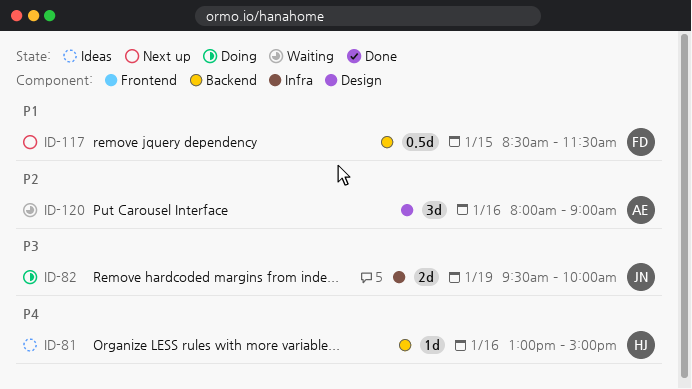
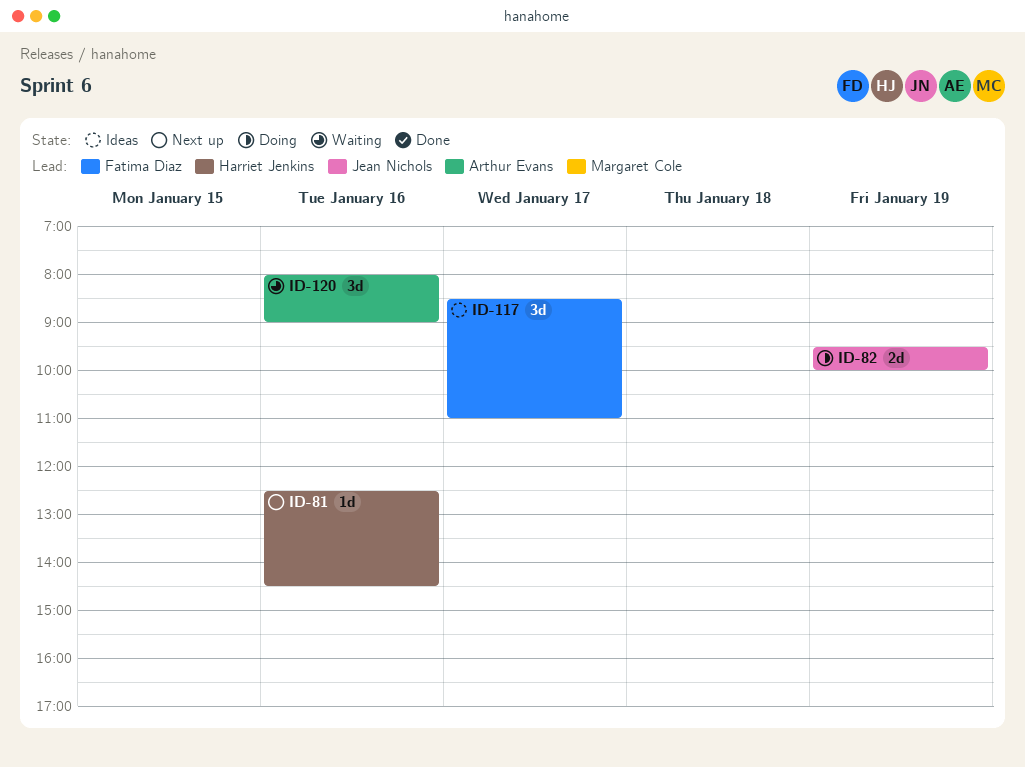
ID-81, status: Ideas -> Next up
ID-81, begins: 13:00 -> 12:30
ID-81, ends: 15:00 -> 14:30
ID-117, status: Next up -> Ideas
ID-117, estimate: 0.5d -> 3d
ID-117, day: Jan 15 -> Jan 17
ID-117, ends: 11:30 -> 11:00

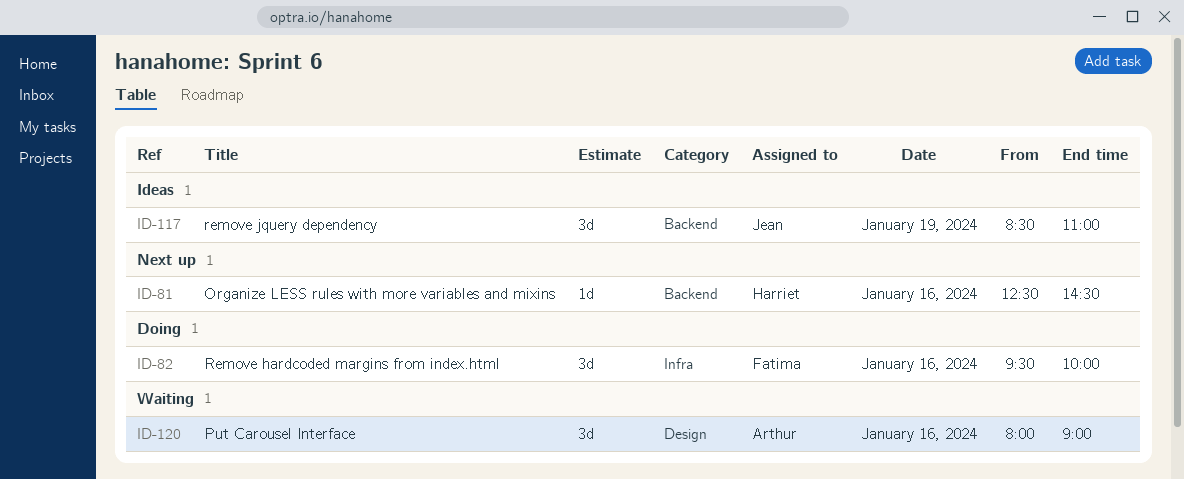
ID-82, owner: Jean Nichols -> Fatima Diaz
ID-82, estimate: 2d -> 3d
ID-82, day: Jan 19 -> Jan 16
ID-117, owner: Fatima Diaz -> Jean Nichols
ID-117, day: Jan 17 -> Jan 19

